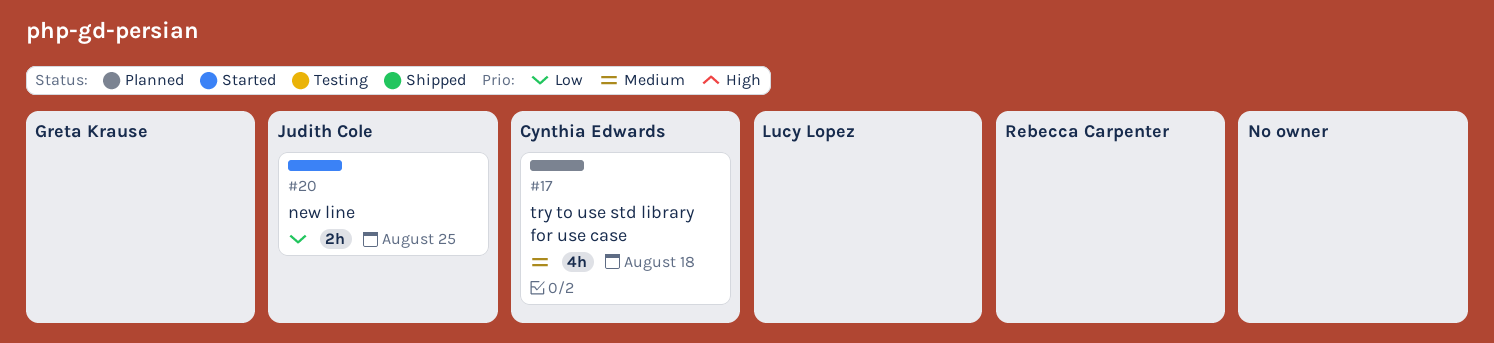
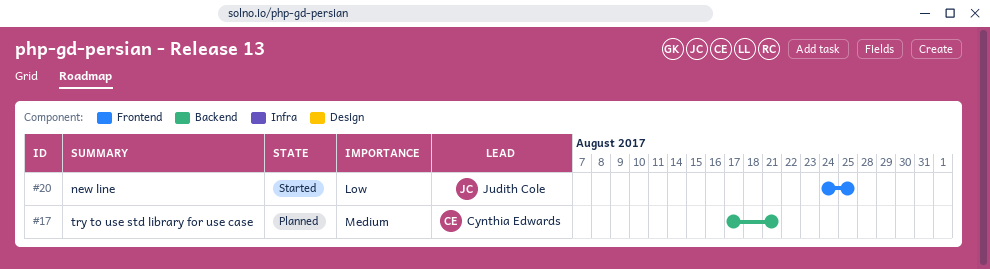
#17, due: Aug 18 -> Aug 21

